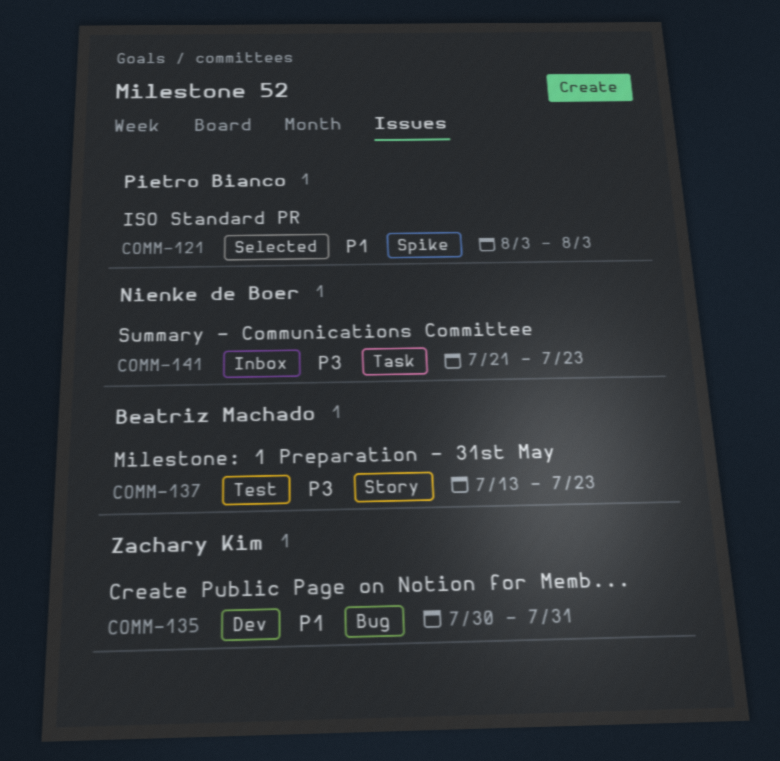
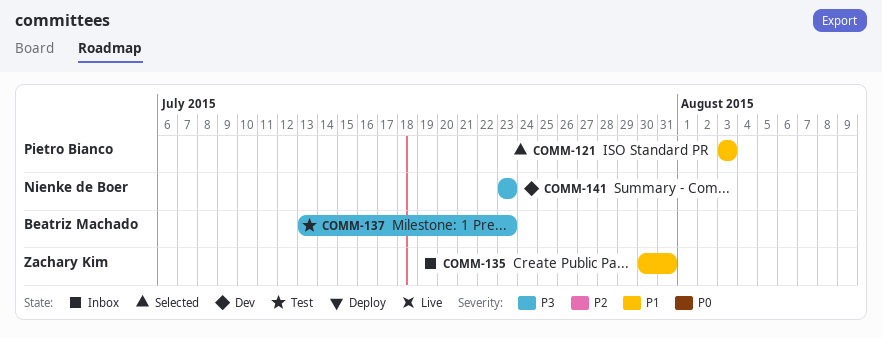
COMM-135, status: Dev -> Inbox
COMM-141, status: Inbox -> Dev
COMM-141, start: Jul 21 -> Jul 23

